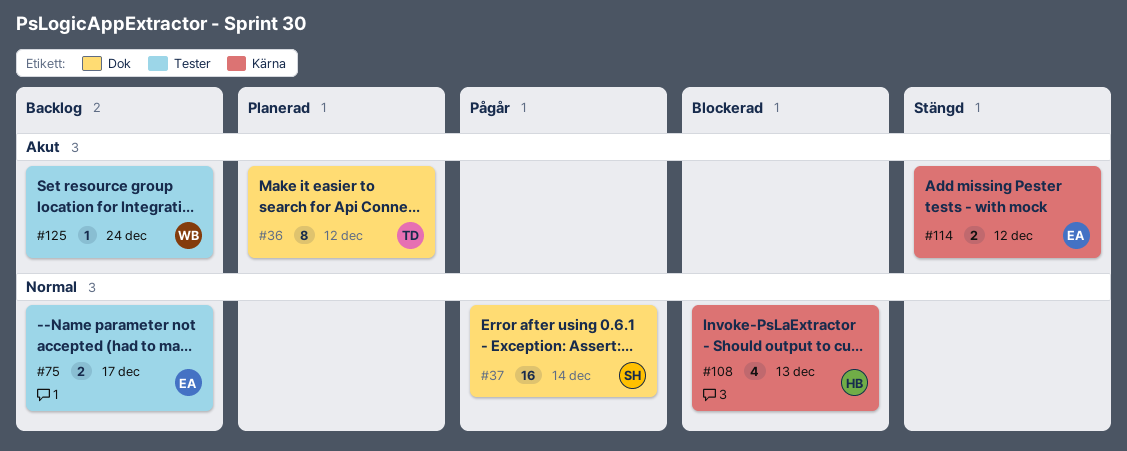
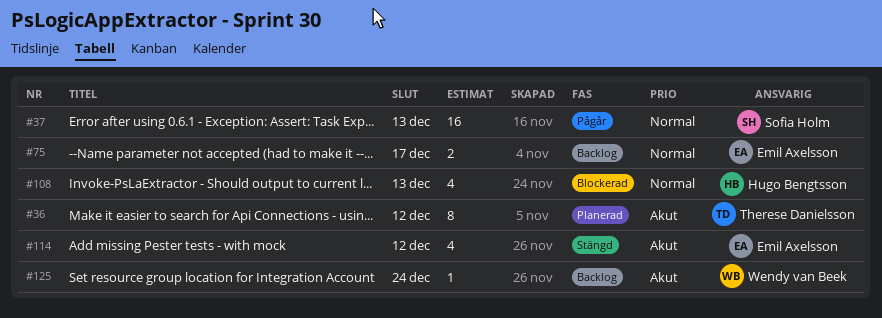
#37, due: Dec 14 -> Dec 13
#114, estimate: 2 -> 4

